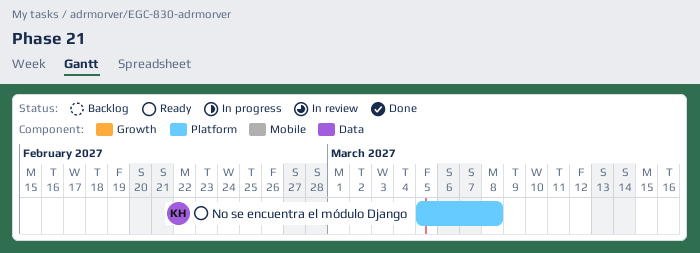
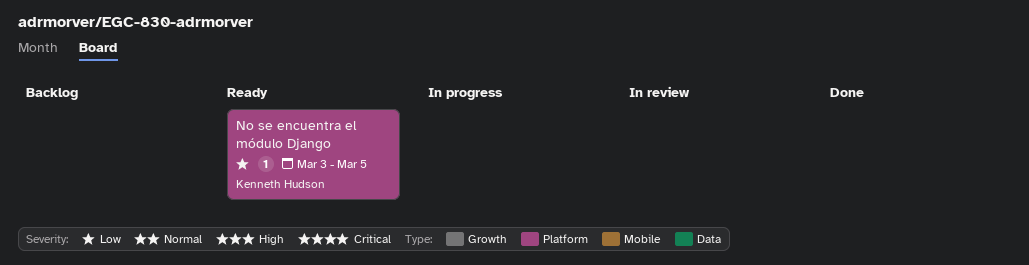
No se encuentra el módulo Django, start: Mar 5 -> Mar 3
No se encuentra el módulo Django, due: Mar 8 -> Mar 5

